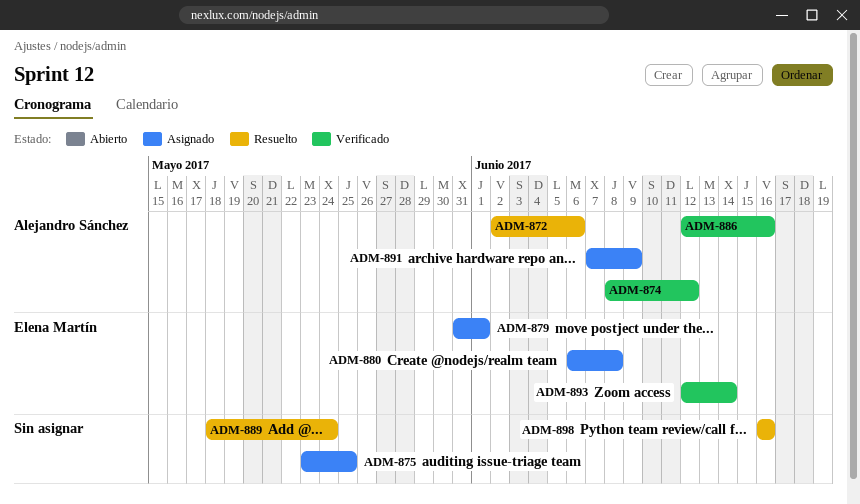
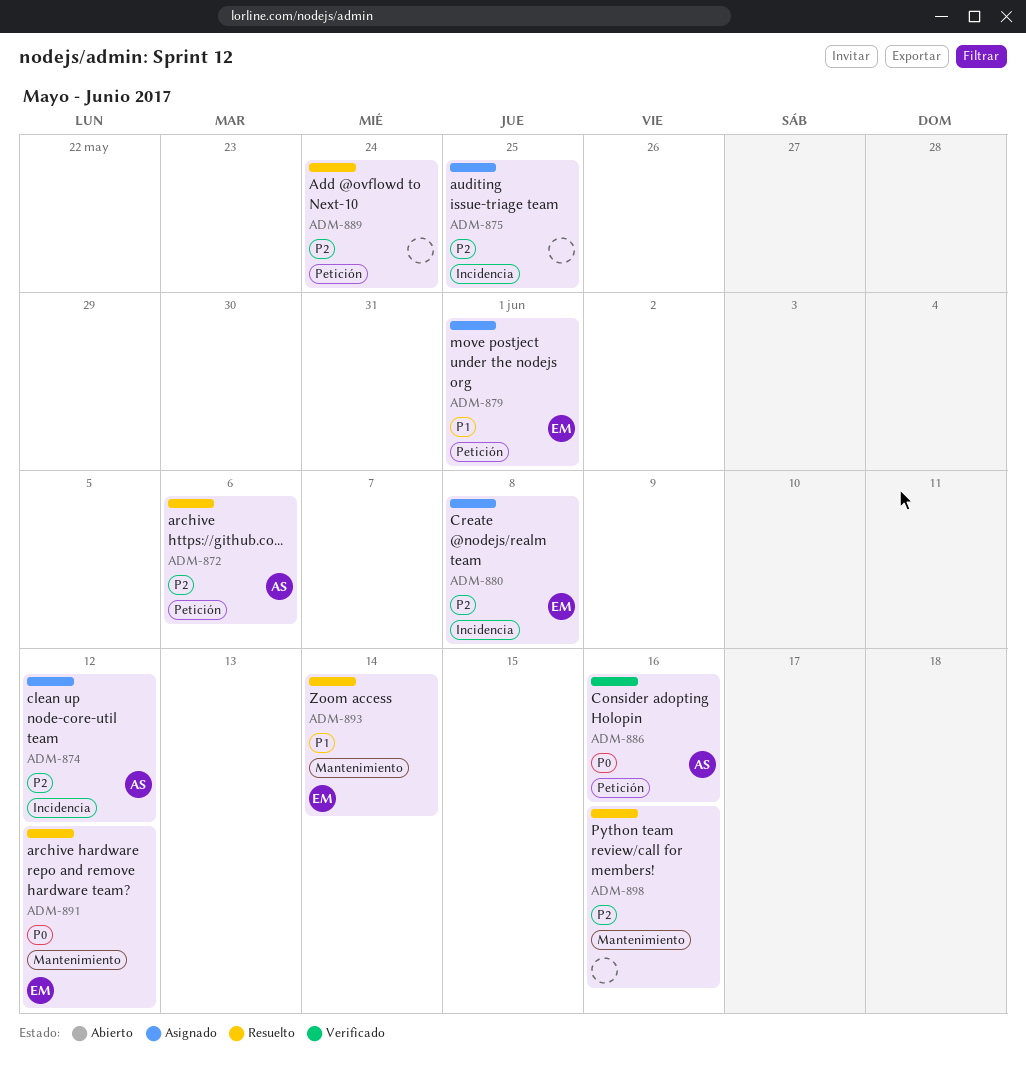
ADM-874, status: Verificado -> Asignado
ADM-891, status: Asignado -> Resuelto
ADM-891, owner: Alejandro Sánchez -> Elena Martín
ADM-891, due: Jun 9 -> Jun 12
ADM-893, status: Verificado -> Resuelto

